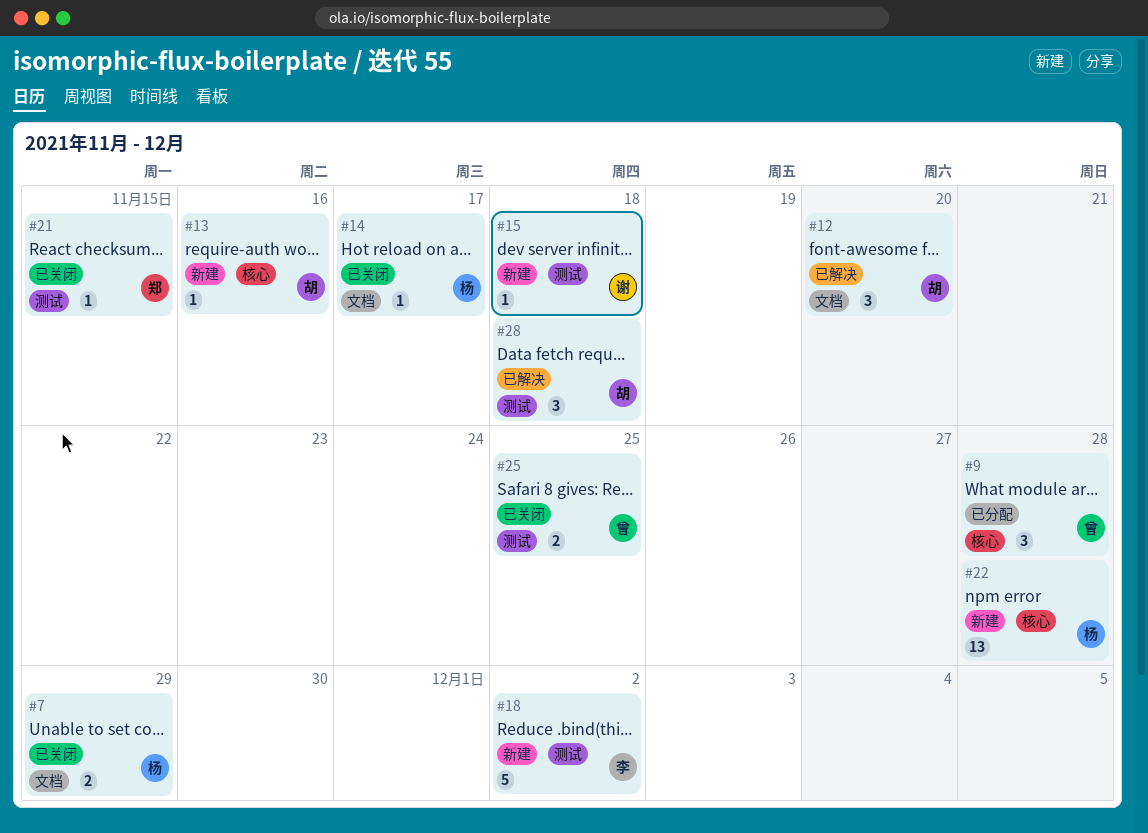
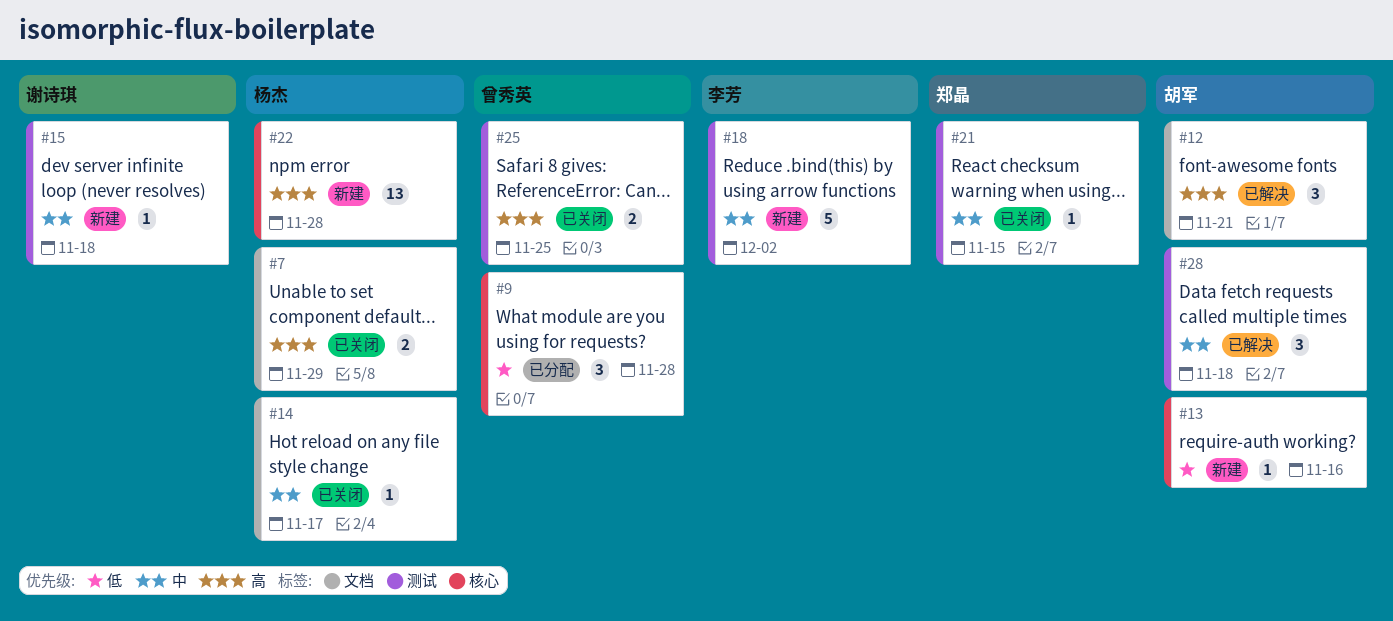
#12, due: Nov 20 -> Nov 21

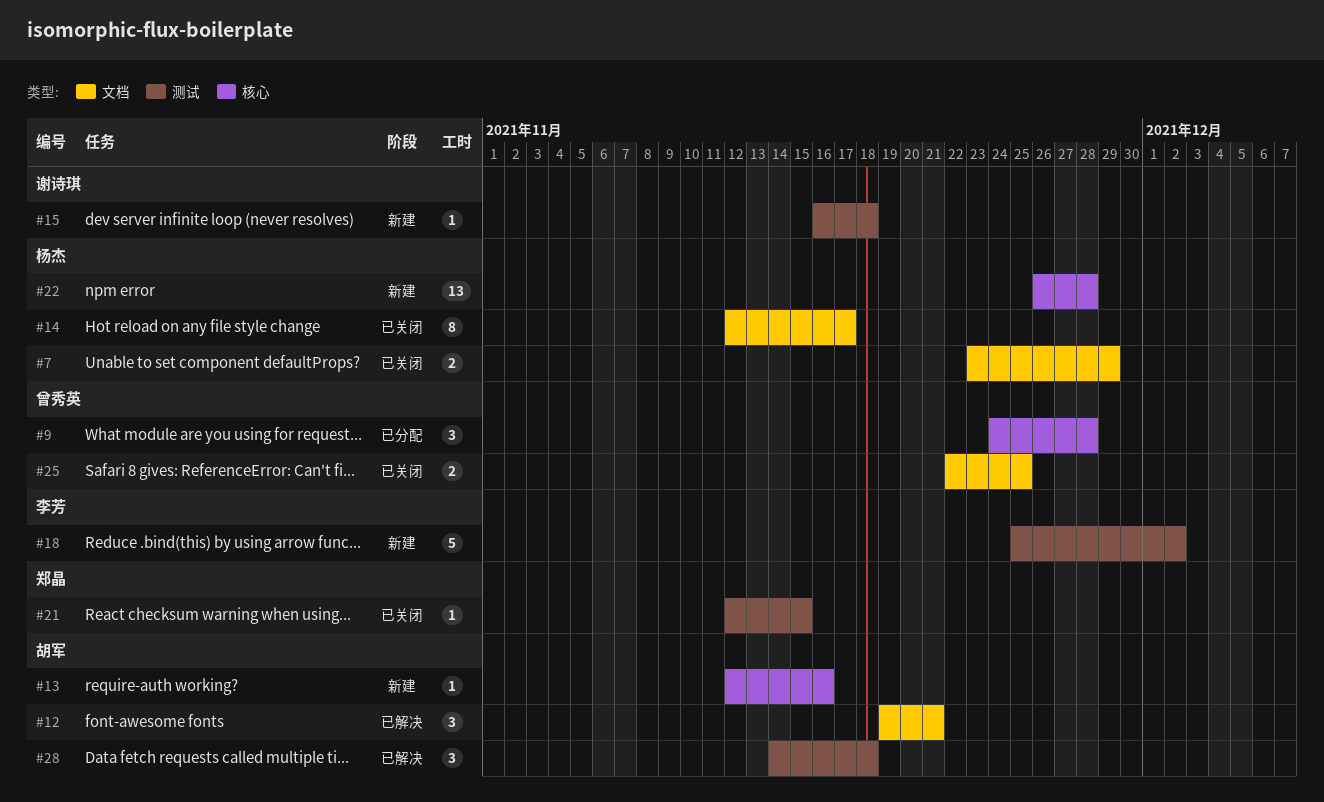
#14, estimate: 1 -> 8
#25, label: 测试 -> 文档

